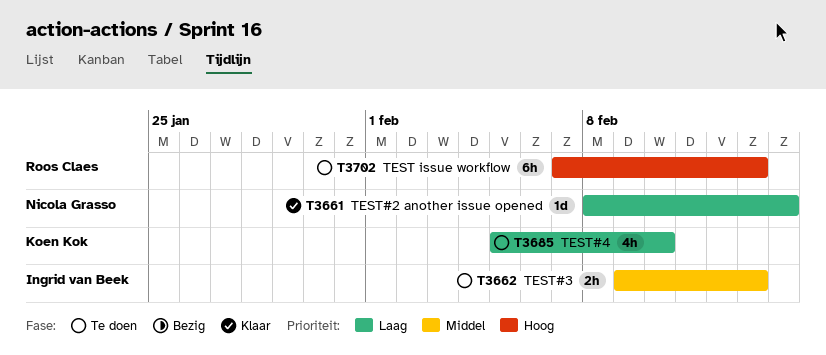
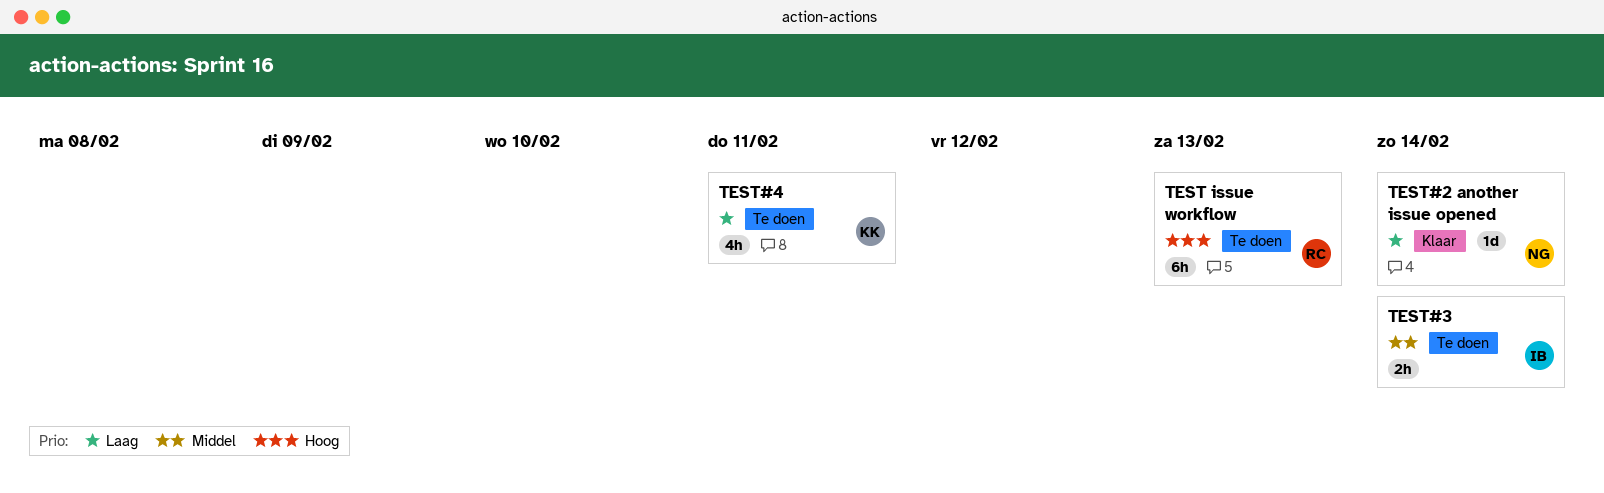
TEST#3, due: Feb 13 -> Feb 14
TEST#4, due: Feb 10 -> Feb 11

